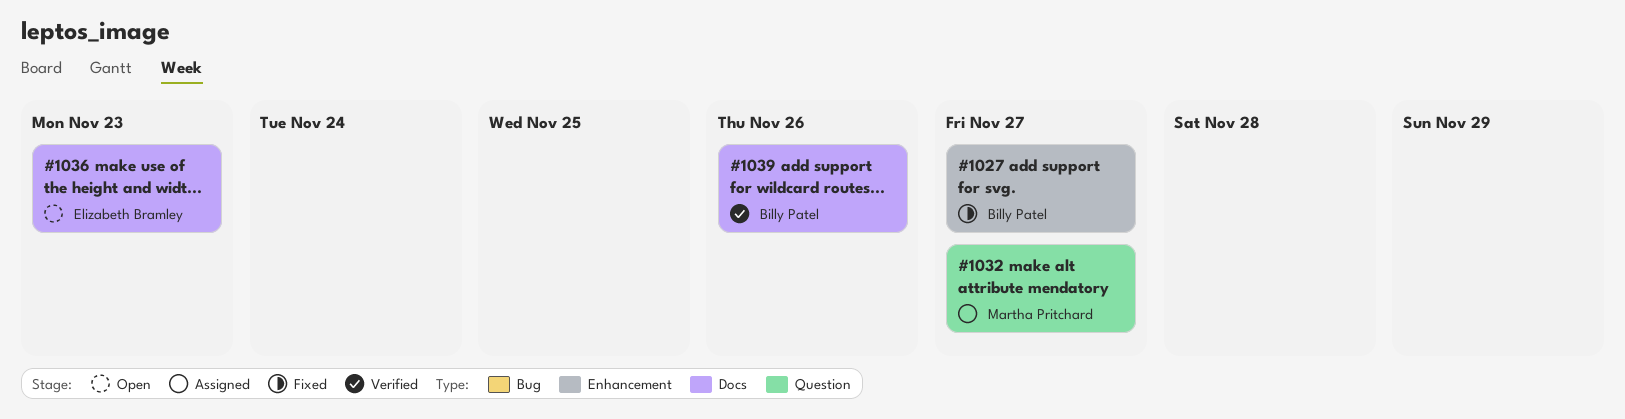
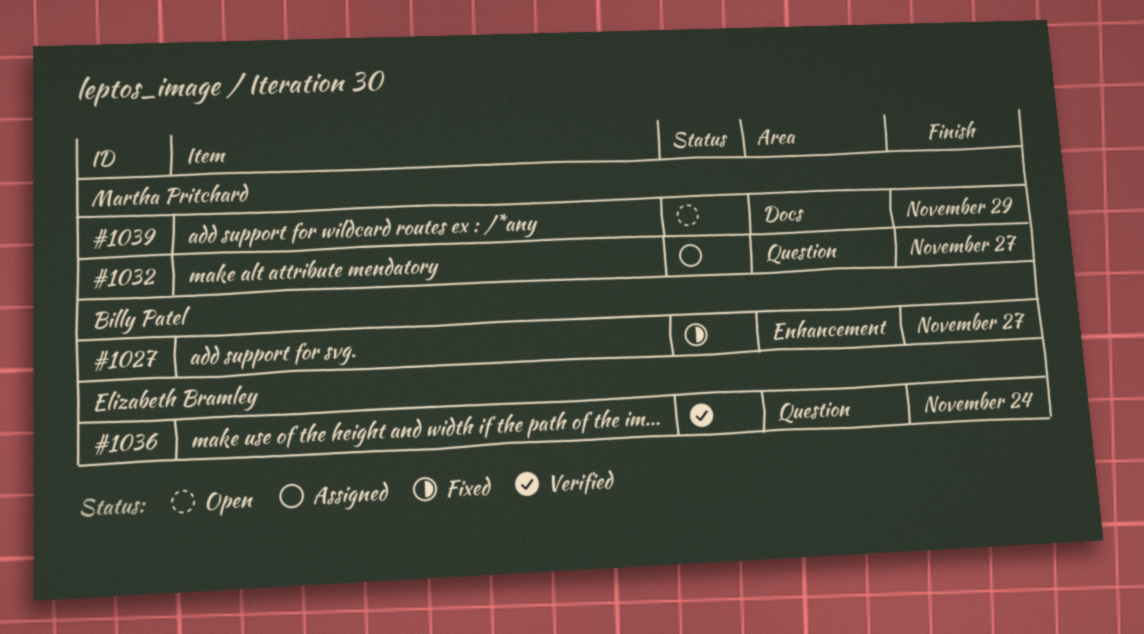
#1036, status: Open -> Verified
#1036, label: Docs -> Question
#1036, due: Nov 23 -> Nov 24
#1039, status: Verified -> Open
#1039, owner: Billy Patel -> Martha Pritchard
#1039, due: Nov 26 -> Nov 29

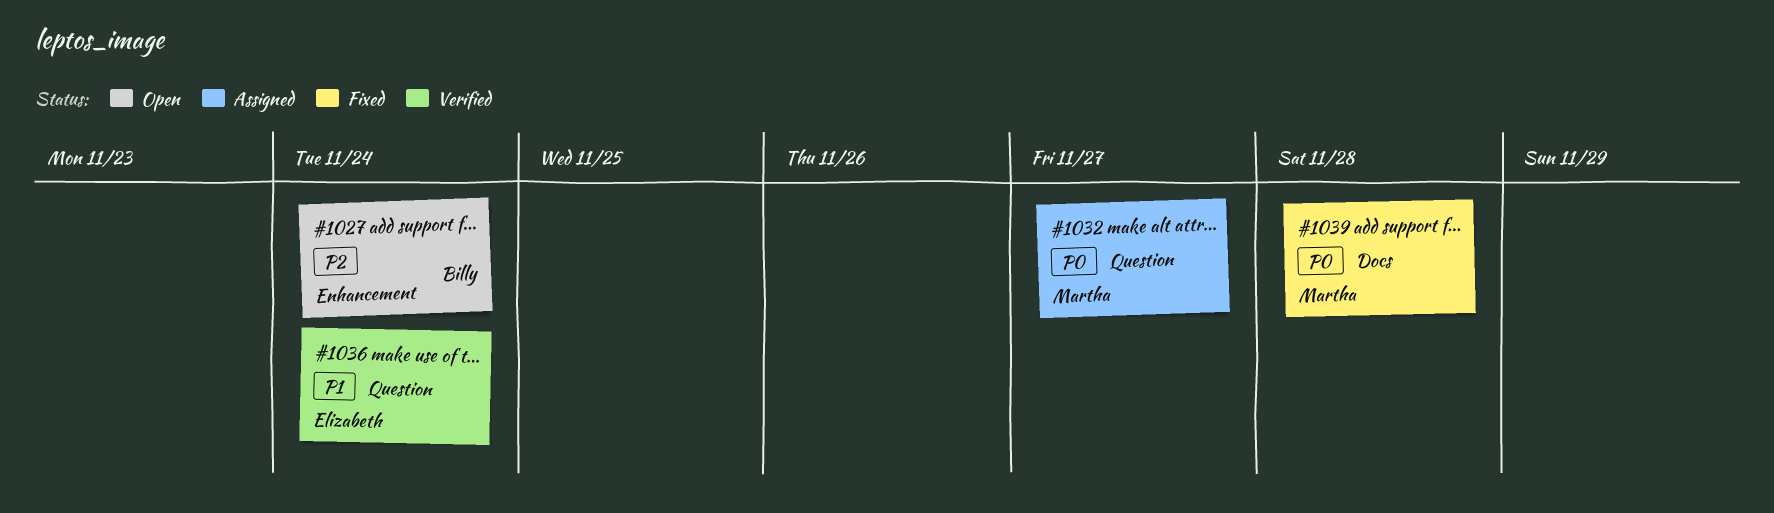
#1027, status: Fixed -> Open
#1027, due: Nov 27 -> Nov 24
#1039, status: Open -> Fixed
#1039, due: Nov 29 -> Nov 28

